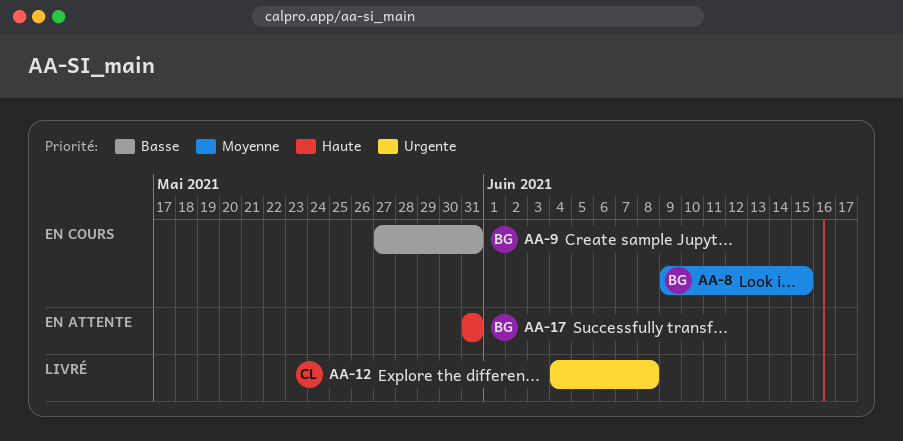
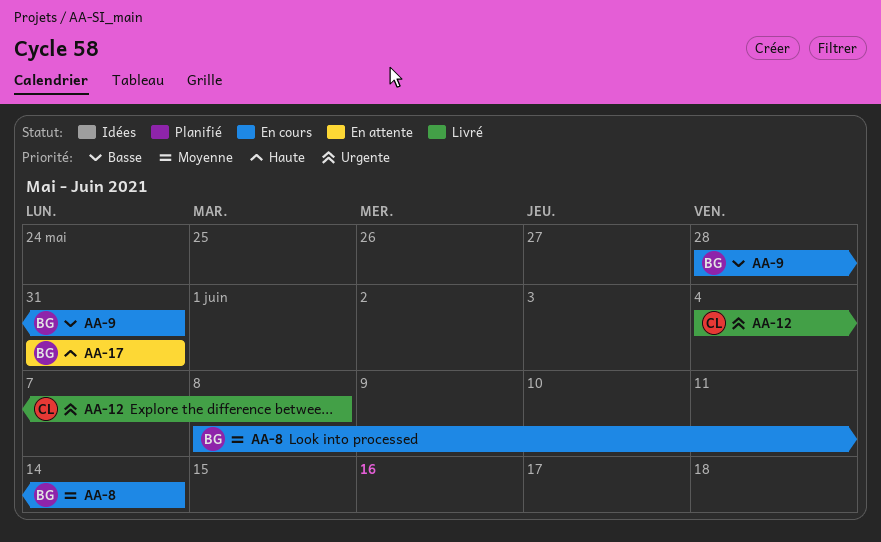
AA-8, start: Jun 9 -> Jun 8
AA-8, due: Jun 15 -> Jun 14
AA-9, start: May 27 -> May 28

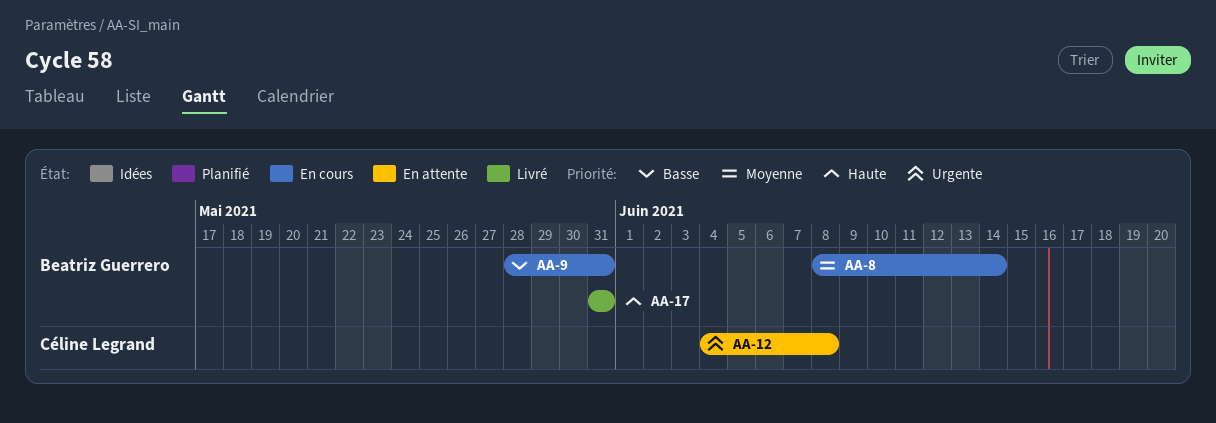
AA-12, status: Livré -> En attente
AA-17, status: En attente -> Livré

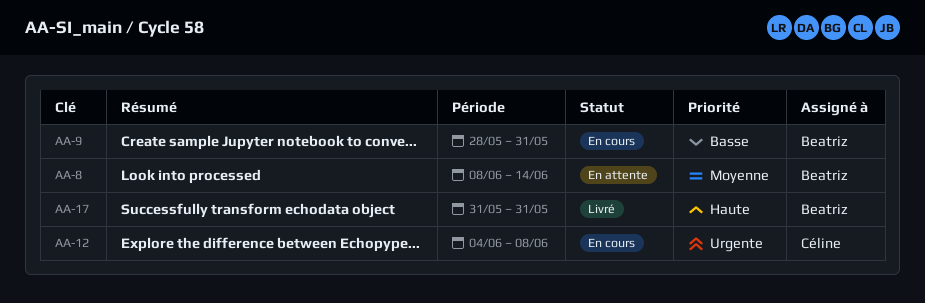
AA-8, status: En cours -> En attente
AA-12, status: En attente -> En cours

